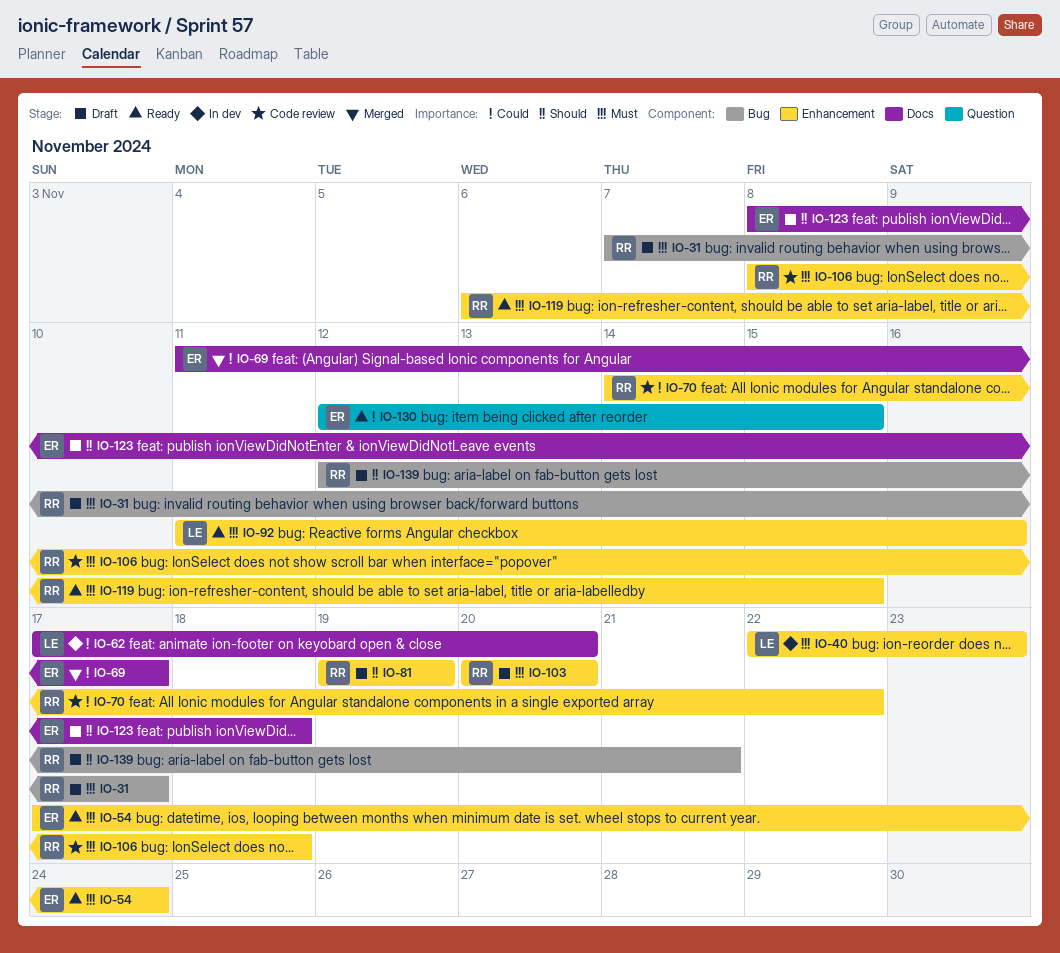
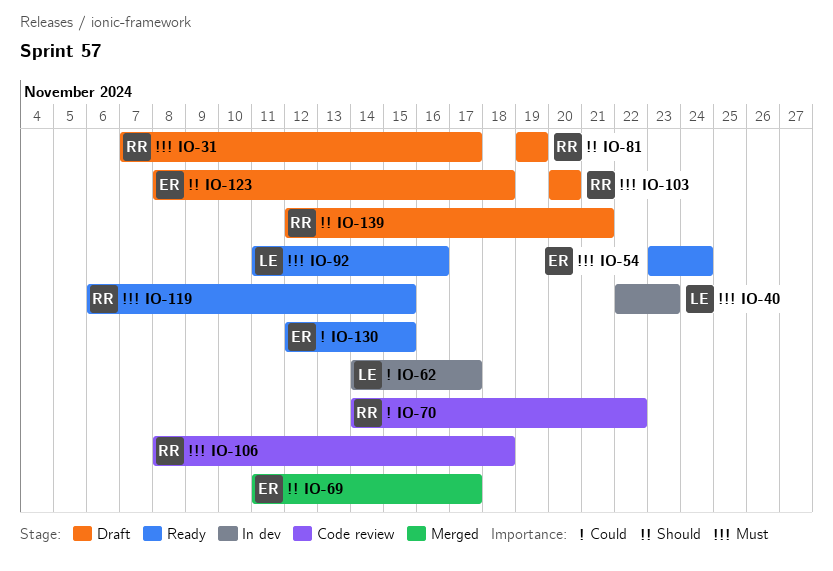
IO-54, start: Nov 17 -> Nov 23
IO-62, start: Nov 17 -> Nov 14
IO-62, due: Nov 20 -> Nov 17
IO-69, priority: Could -> Should

